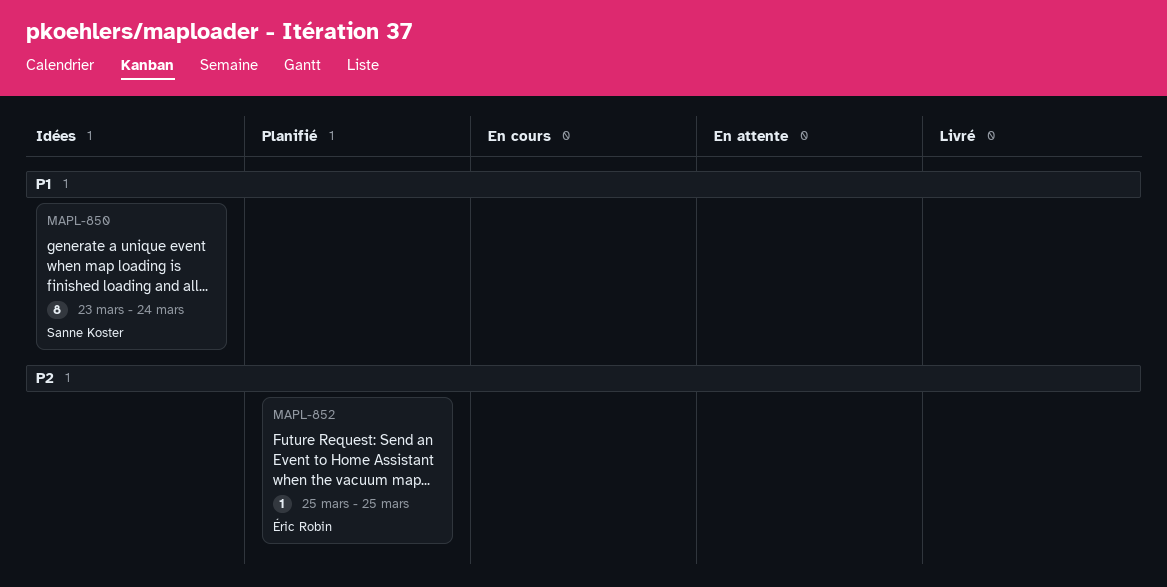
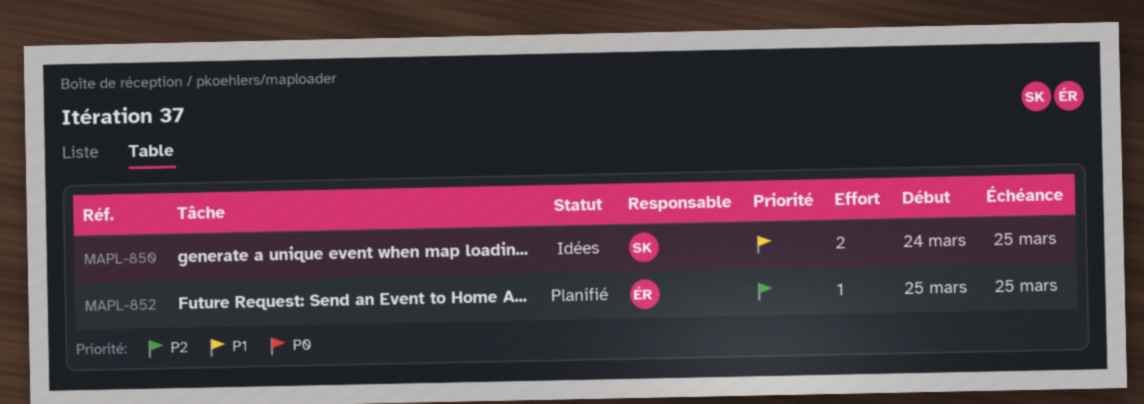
MAPL-850, estimate: 8 -> 2
MAPL-850, start: Mar 23 -> Mar 24
MAPL-850, due: Mar 24 -> Mar 25

